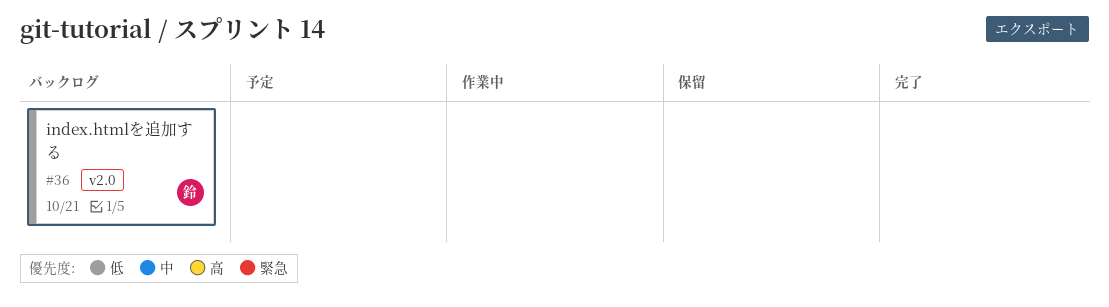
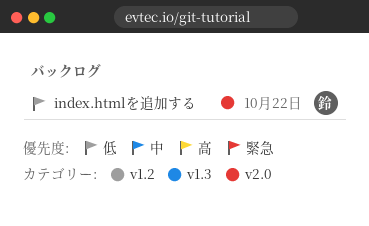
index.htmlを追加する, due: Oct 21 -> Oct 22

